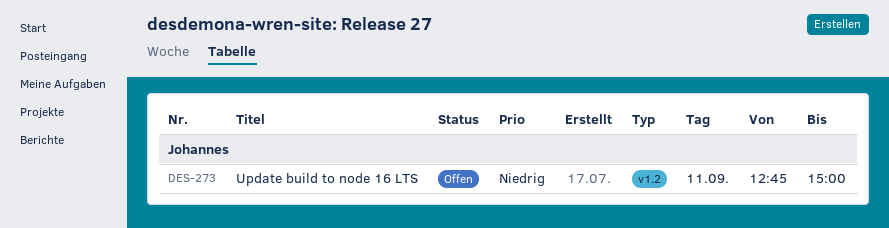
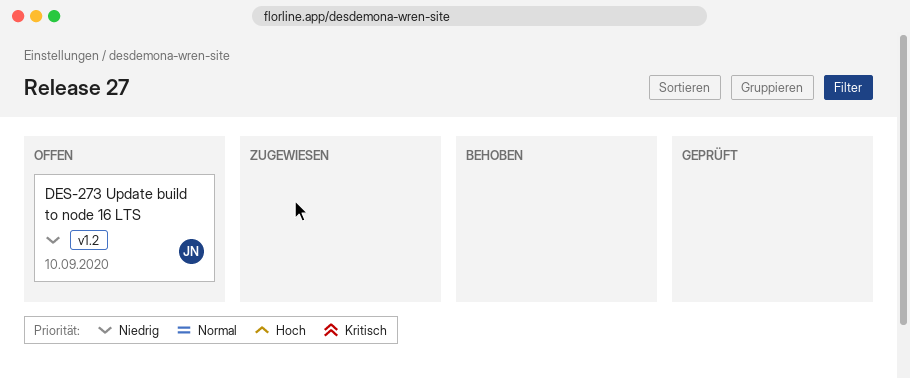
DES-273, day: Sep 11 -> Sep 10

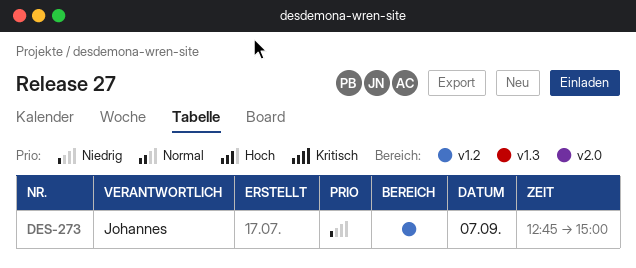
DES-273, day: Sep 10 -> Sep 7

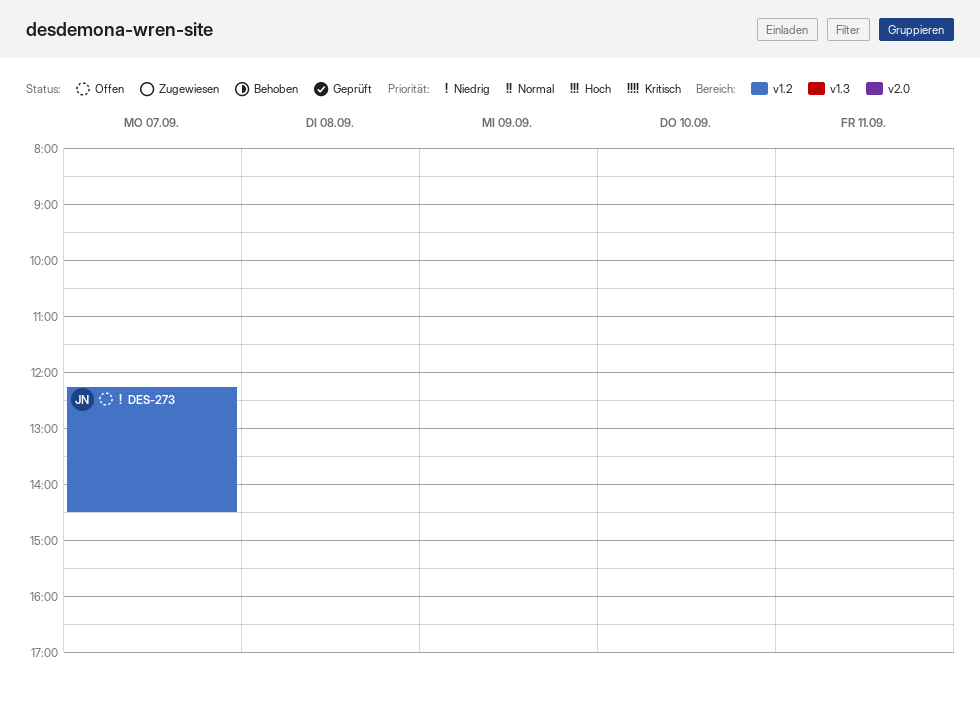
DES-273, begins: 12:45 -> 12:15
DES-273, ends: 15:00 -> 14:30

